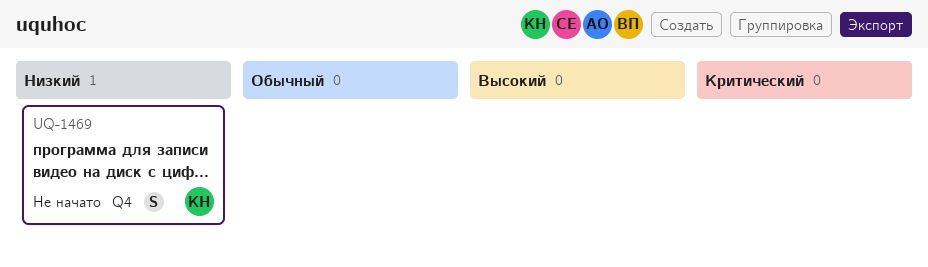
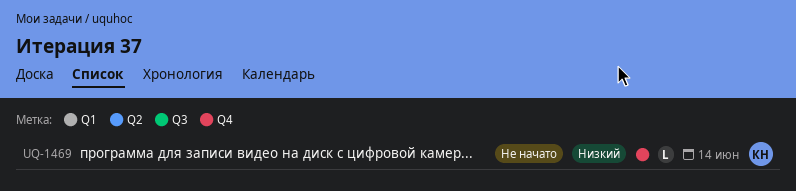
UQ-1469, estimate: S -> L

